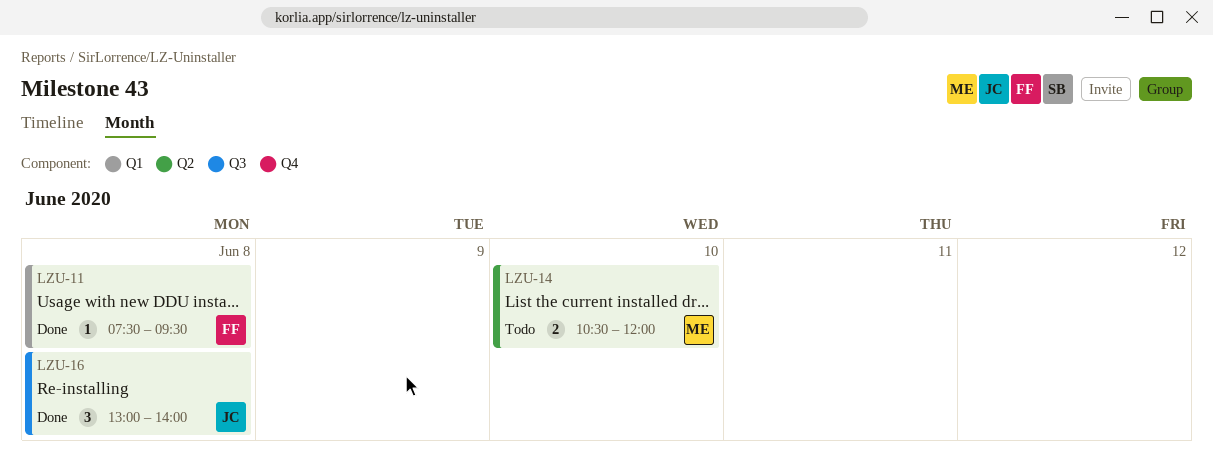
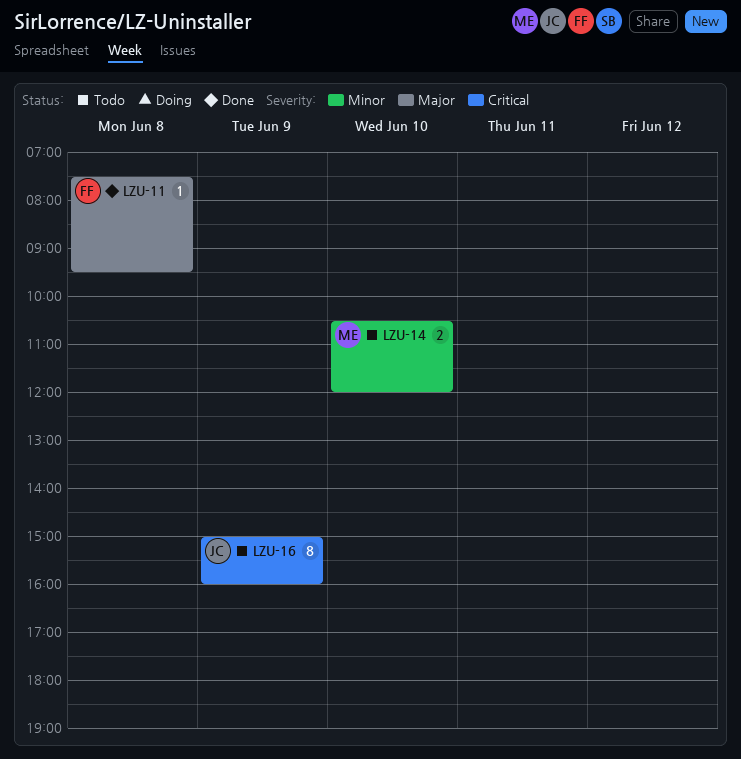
LZU-16, status: Done -> Todo
LZU-16, estimate: 3 -> 8
LZU-16, day: Jun 8 -> Jun 9
LZU-16, begins: 13:00 -> 15:00
LZU-16, ends: 14:00 -> 16:00

